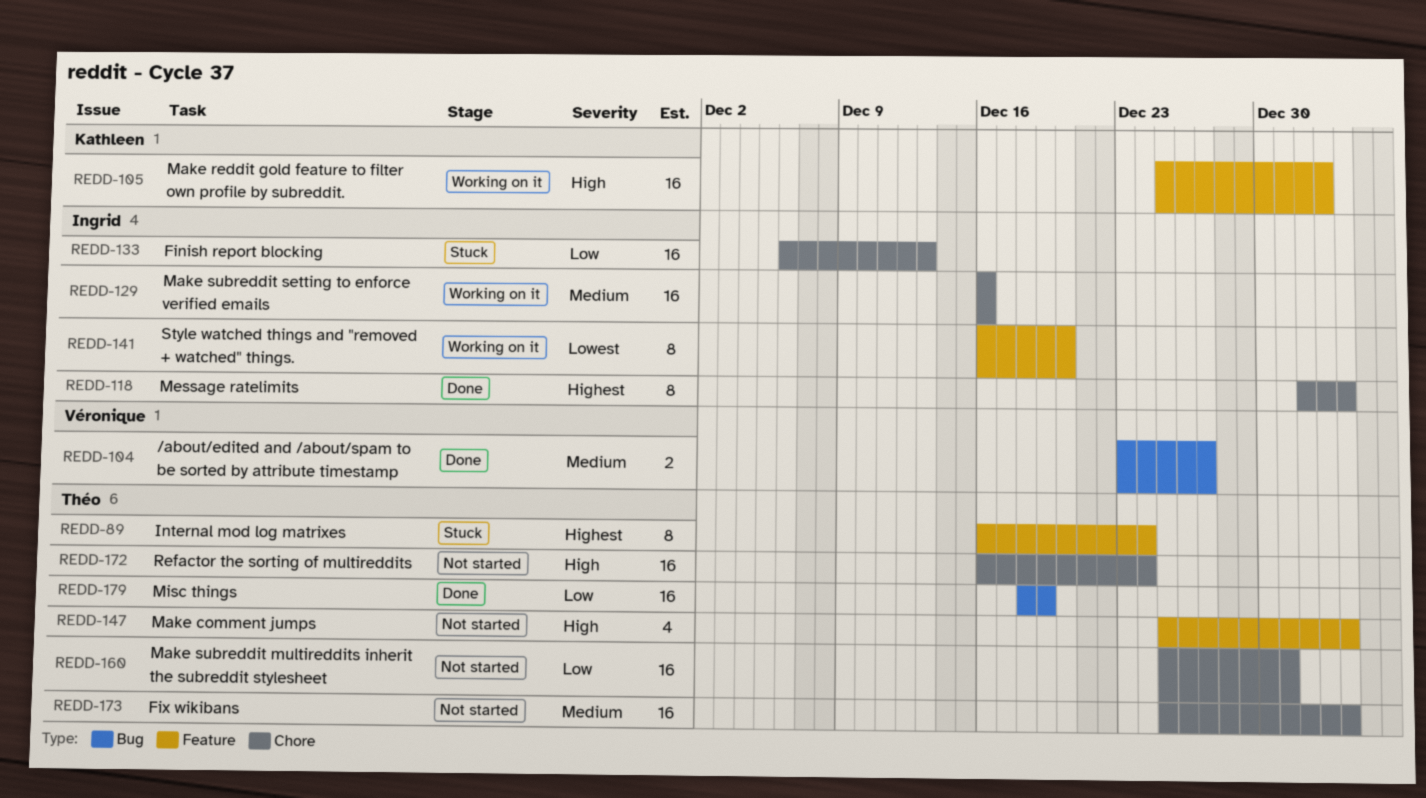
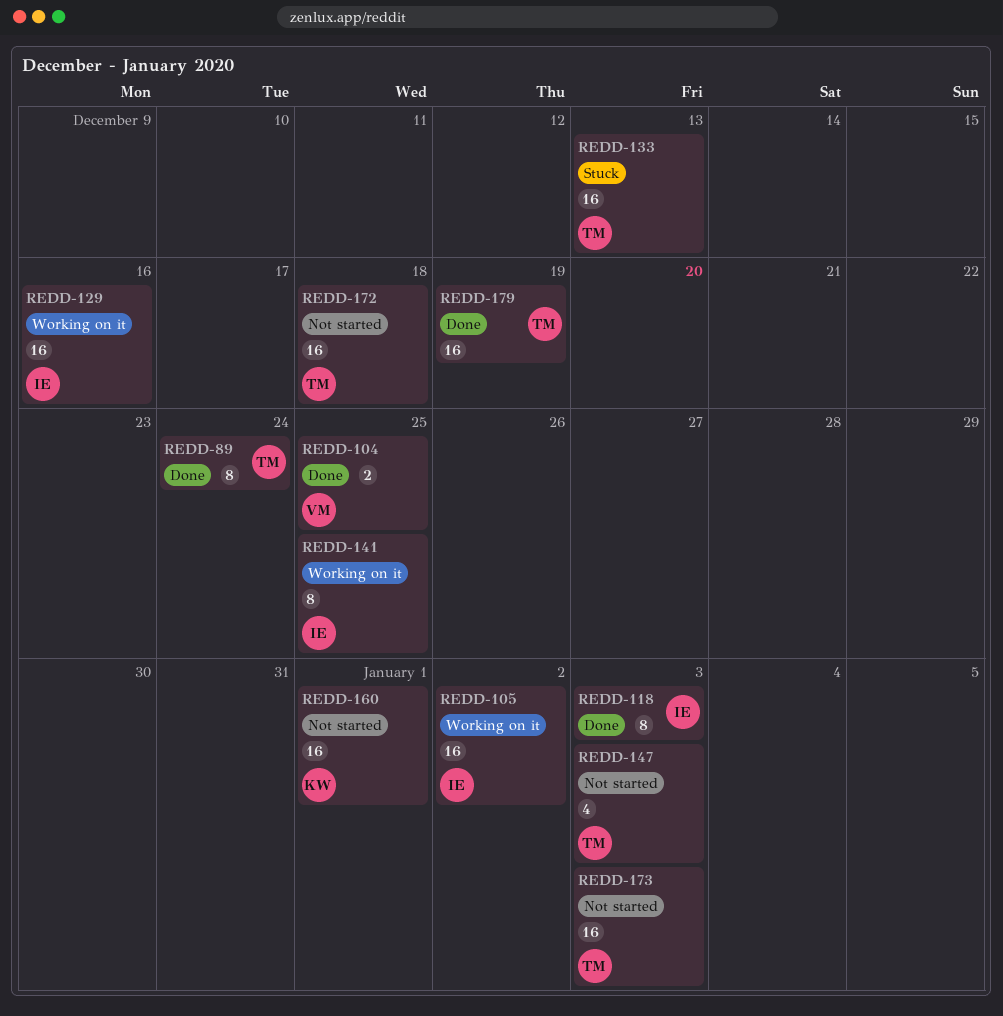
REDD-89, status: Stuck -> Done
REDD-104, due: Dec 27 -> Dec 25
REDD-105, owner: Kathleen -> Ingrid
REDD-133, owner: Ingrid -> Théo
REDD-141, due: Dec 20 -> Dec 25
REDD-160, owner: Théo -> Kathleen
REDD-160, due: Dec 31 -> Jan 1
REDD-172, due: Dec 24 -> Dec 18

